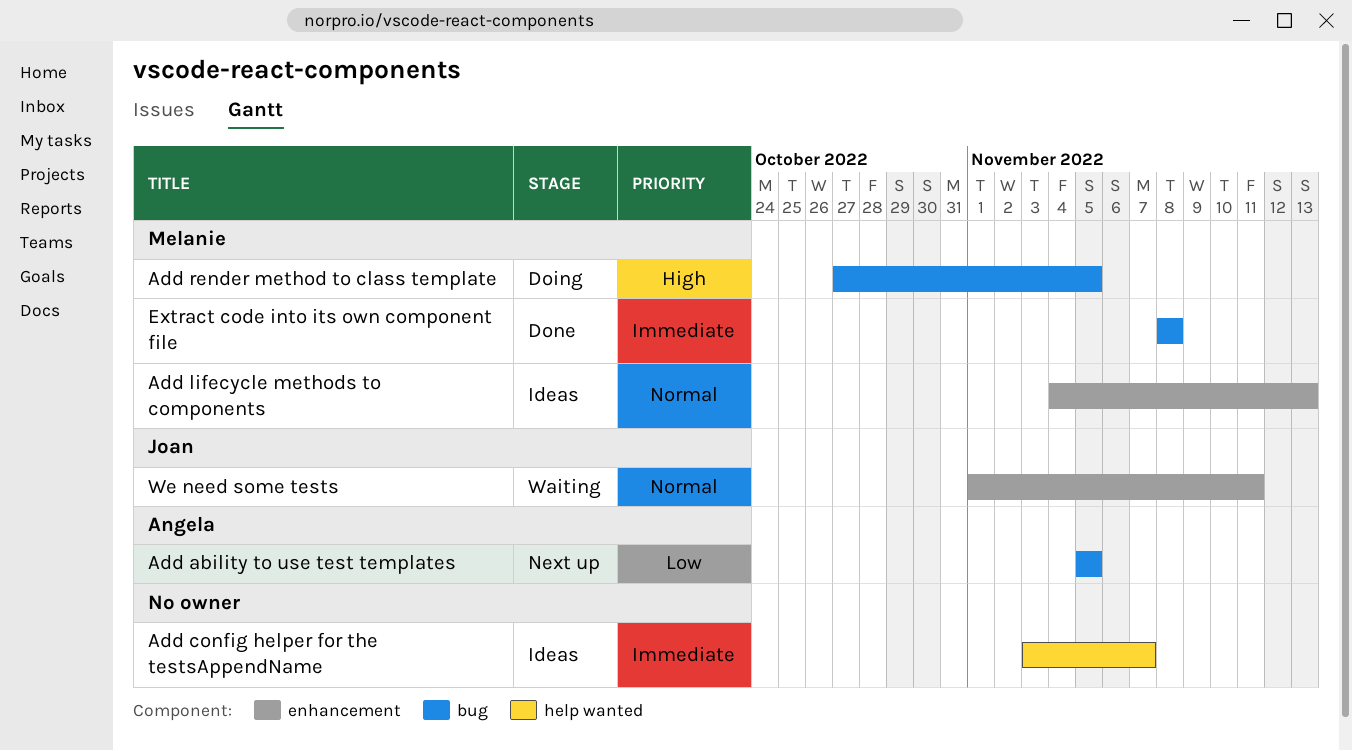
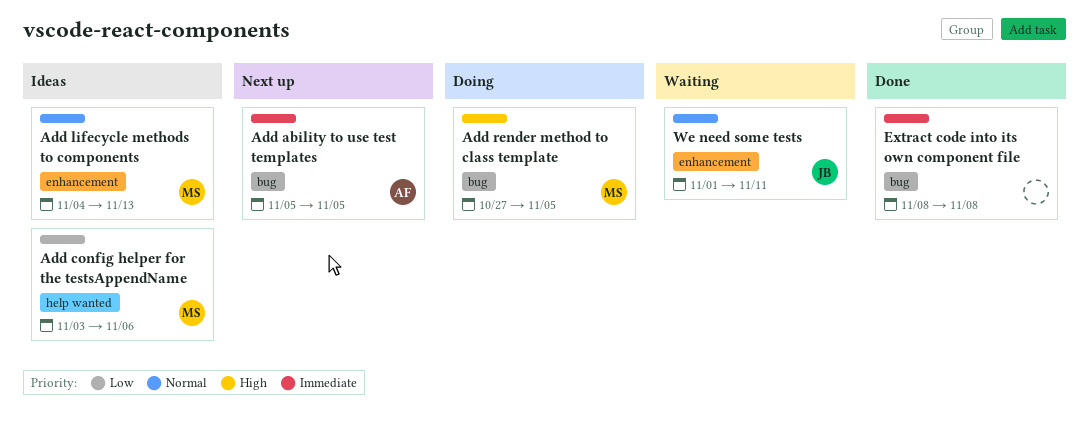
Add ability to use test templates, priority: Low -> Immediate
Add config helper for the testsAppendName, owner: none -> Melanie
Add config helper for the testsAppendName, priority: Immediate -> Low
Add config helper for the testsAppendName, due: Nov 7 -> Nov 6
Extract code into its own component file, owner: Melanie -> none

